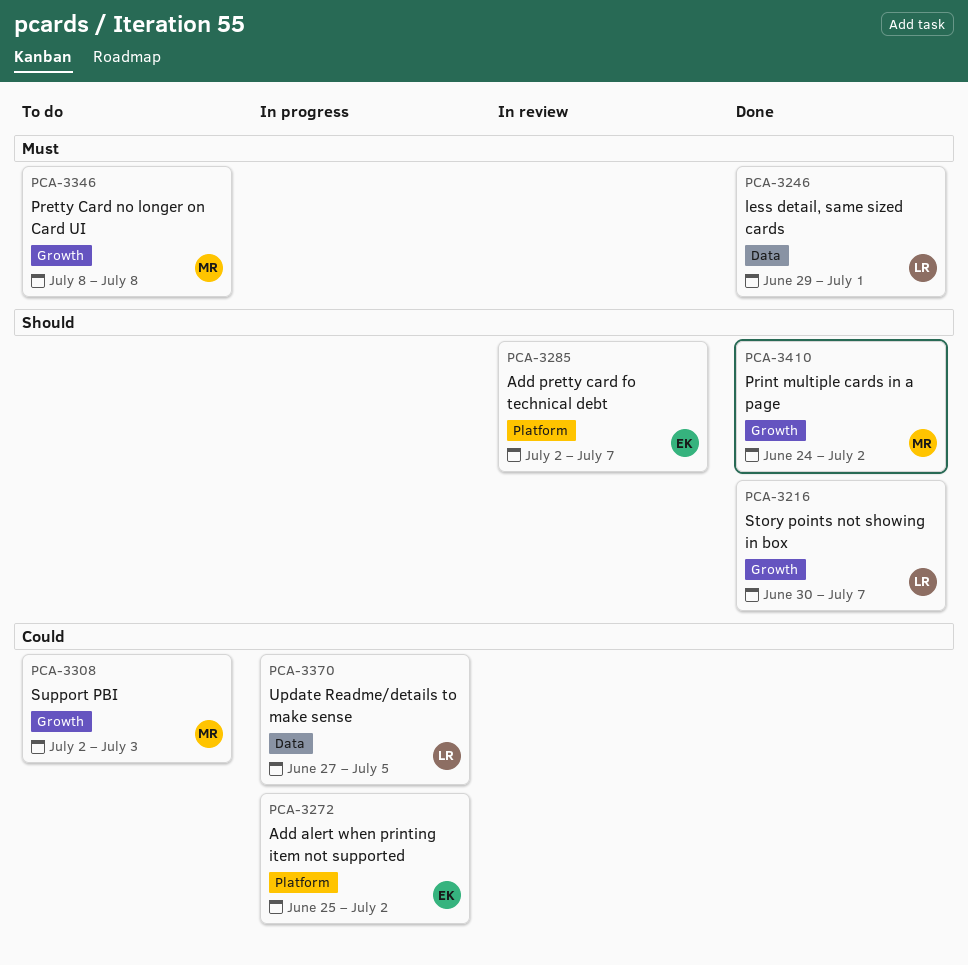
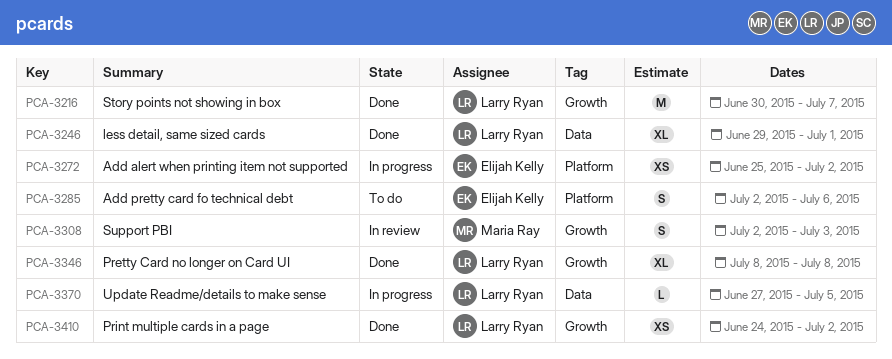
PCA-3285, status: In review -> To do
PCA-3285, due: Jul 7 -> Jul 6
PCA-3308, status: To do -> In review
PCA-3346, status: To do -> Done
PCA-3346, owner: Maria Ray -> Larry Ryan
PCA-3410, owner: Maria Ray -> Larry Ryan

